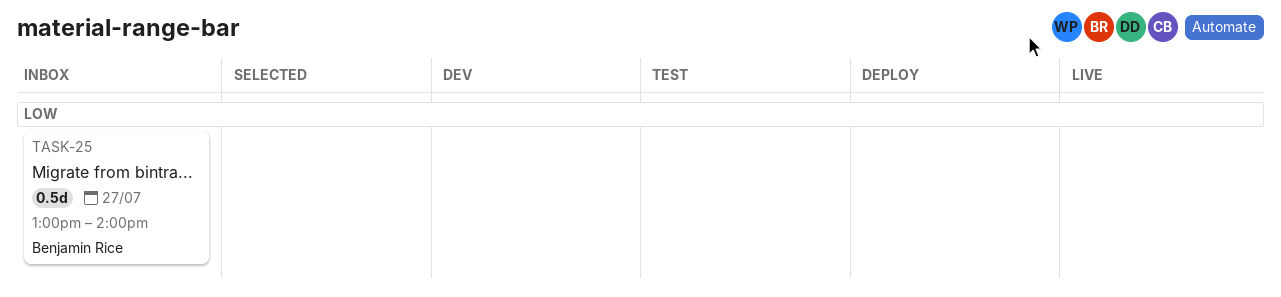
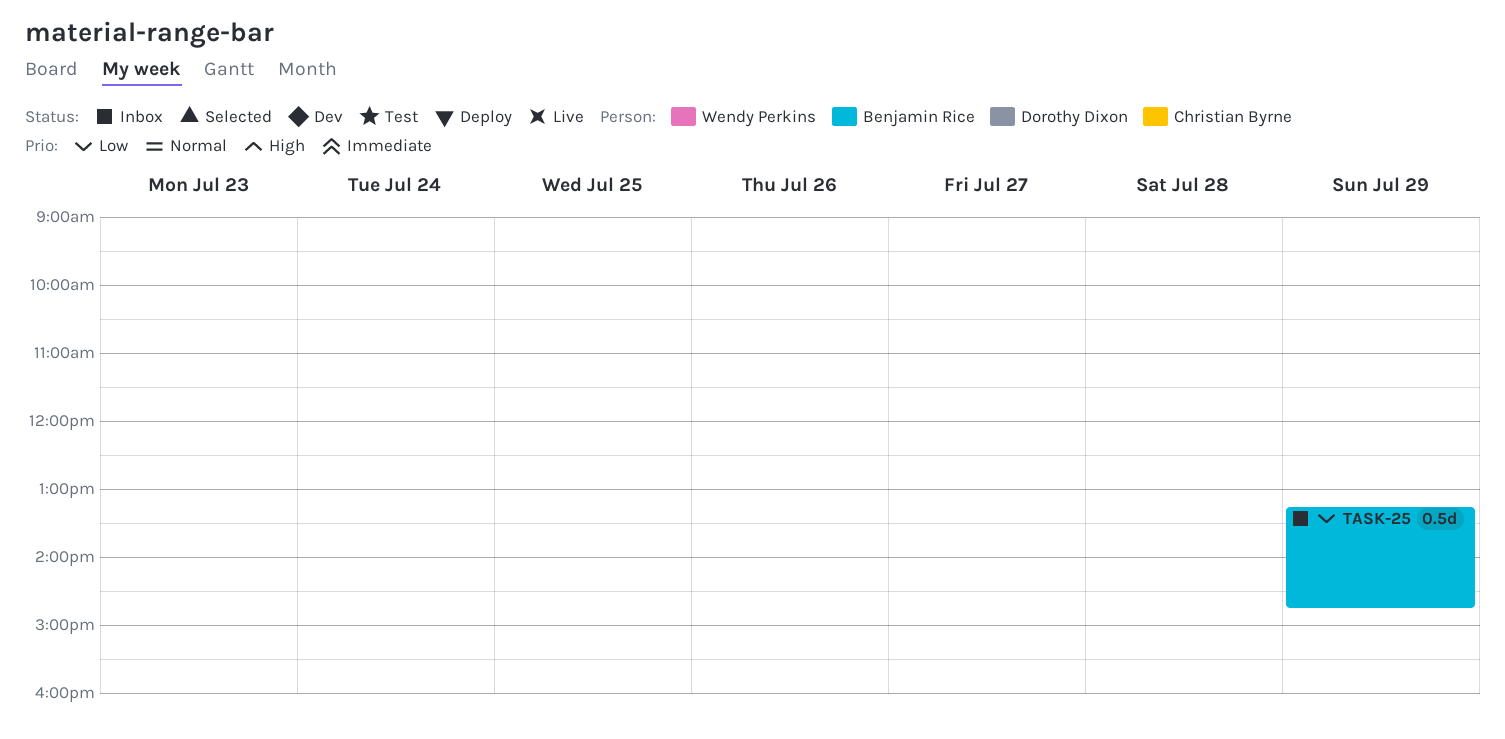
TASK-25, day: Jul 27 -> Jul 29
TASK-25, begins: 13:00 -> 13:15
TASK-25, ends: 14:00 -> 14:45

